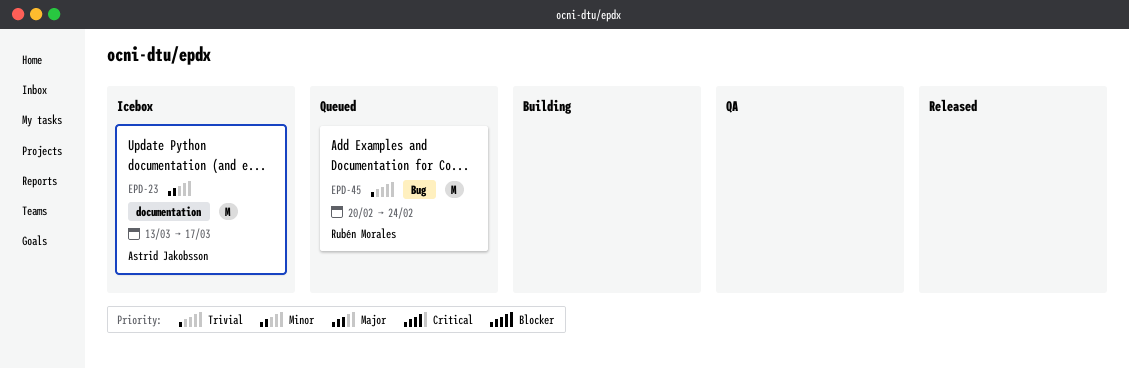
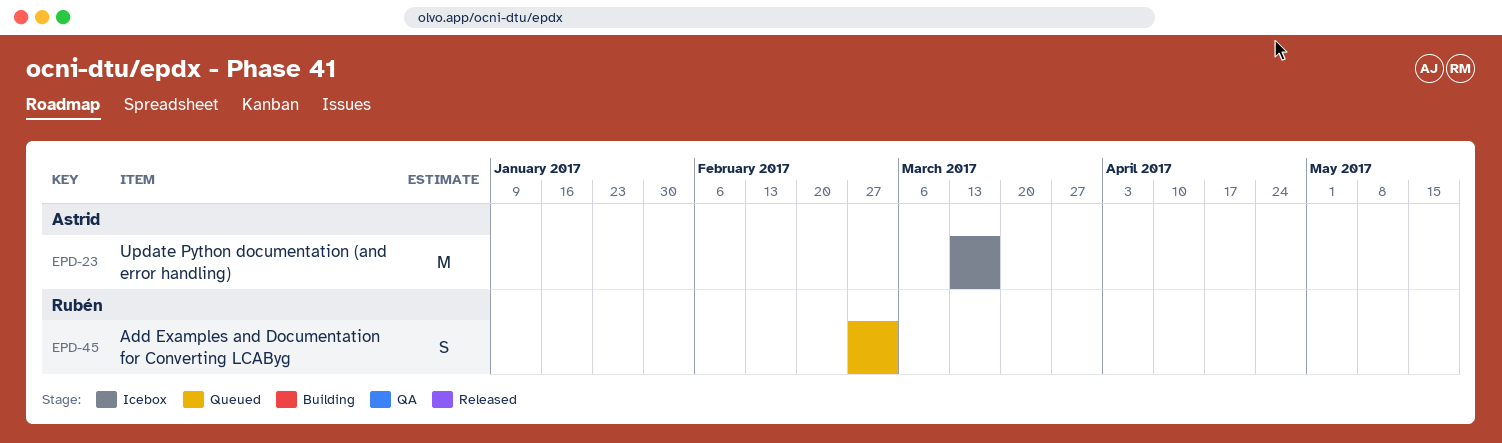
EPD-45, estimate: M -> S
EPD-45, start: Feb 20 -> Feb 27
EPD-45, due: Feb 24 -> Mar 3

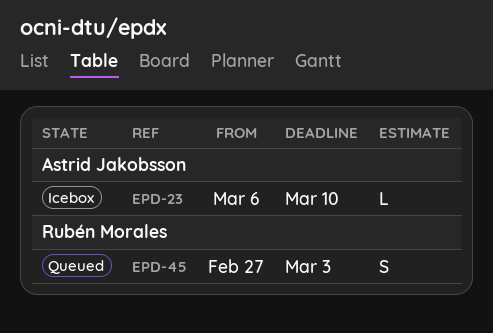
EPD-23, estimate: M -> L
EPD-23, start: Mar 13 -> Mar 6
EPD-23, due: Mar 17 -> Mar 10

